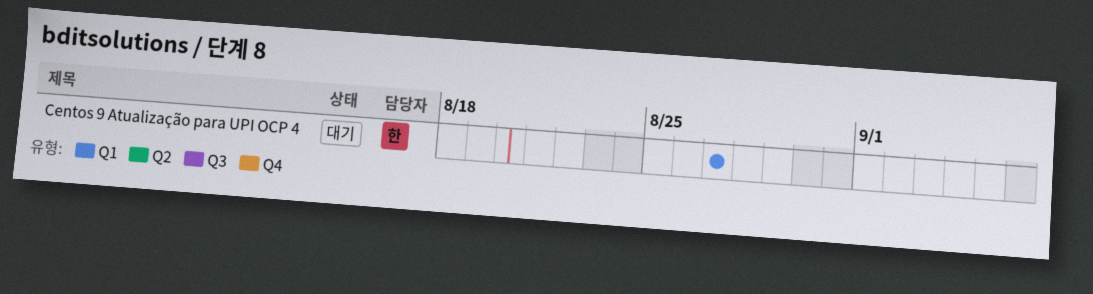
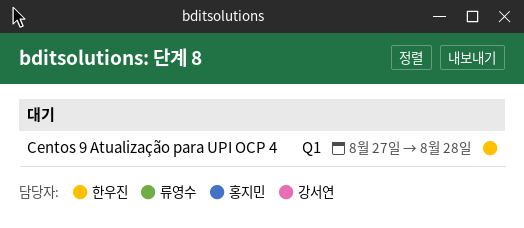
Centos 9 Atualização para UPI OCP 4, due: Aug 27 -> Aug 28

